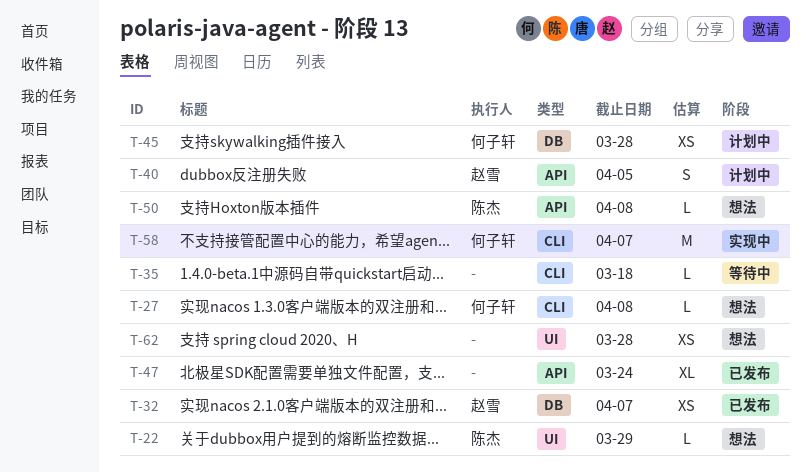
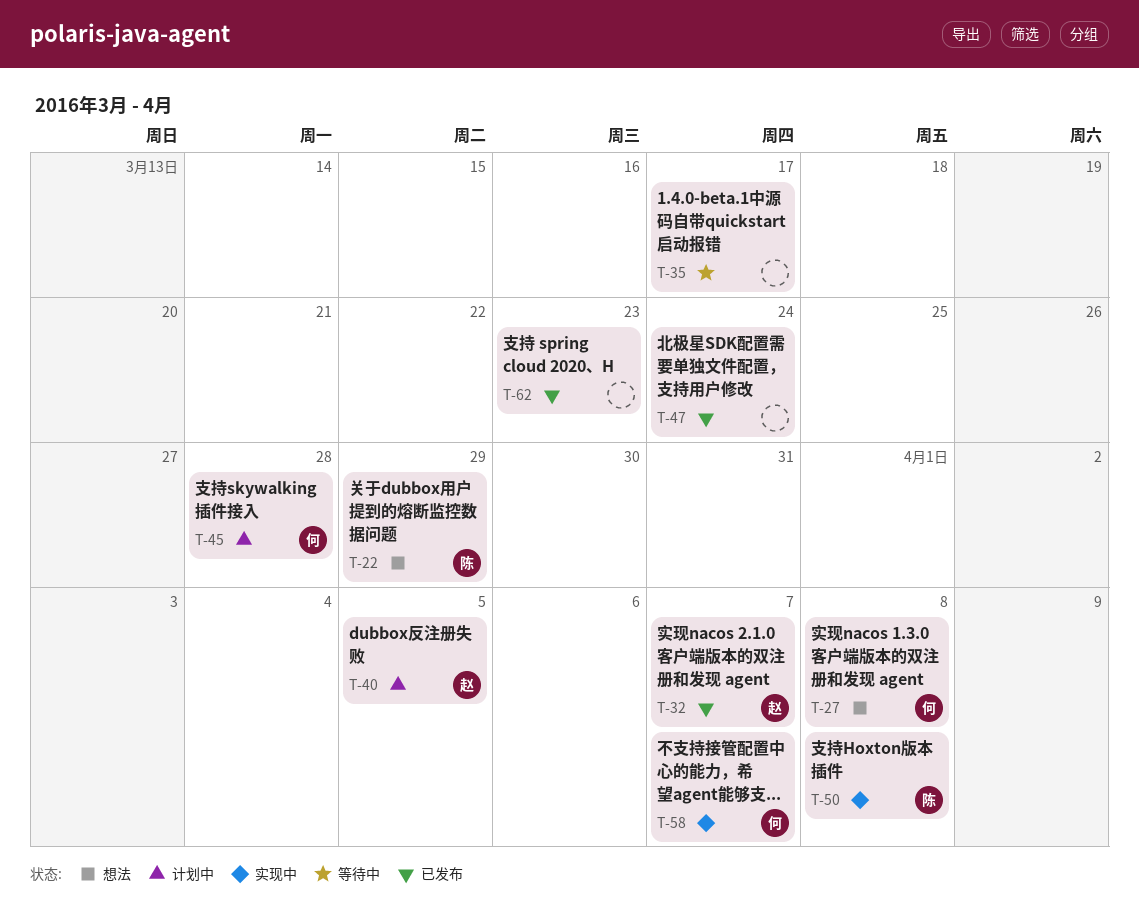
T-35, due: Mar 18 -> Mar 17
T-50, status: 想法 -> 实现中
T-62, status: 想法 -> 已发布
T-62, due: Mar 28 -> Mar 23

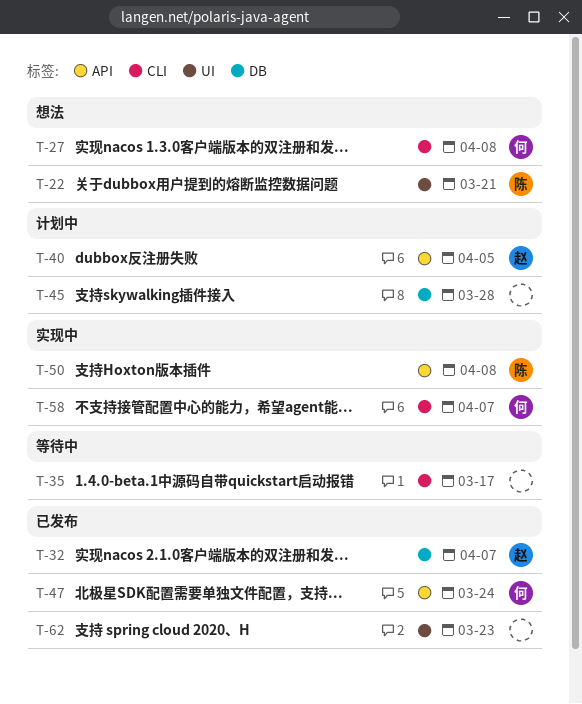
T-22, due: Mar 29 -> Mar 21
T-45, owner: 何 -> none
T-47, owner: none -> 何

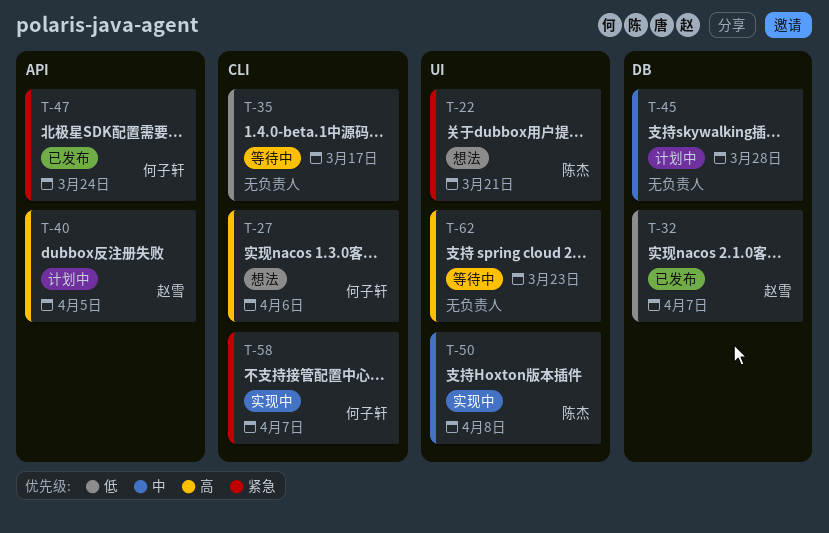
T-27, due: Apr 8 -> Apr 6
T-50, label: API -> UI
T-62, status: 已发布 -> 等待中

